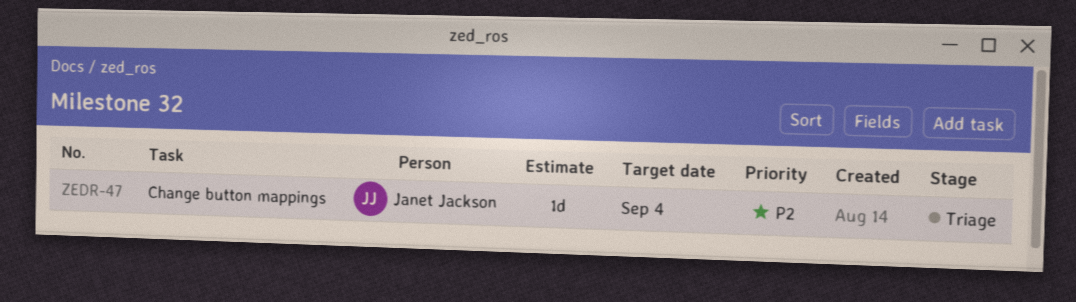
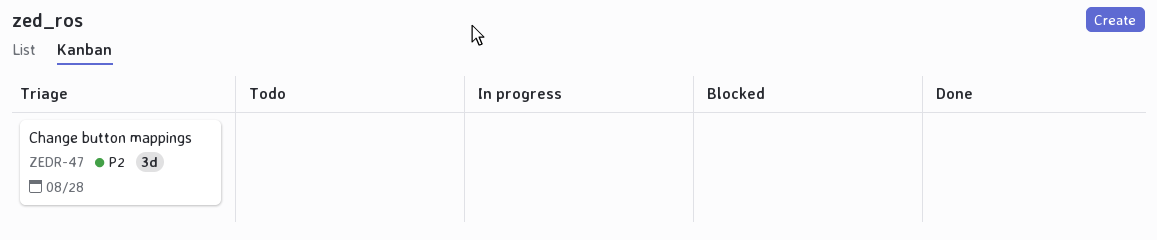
ZEDR-47, estimate: 1d -> 3d
ZEDR-47, due: Sep 4 -> Aug 28

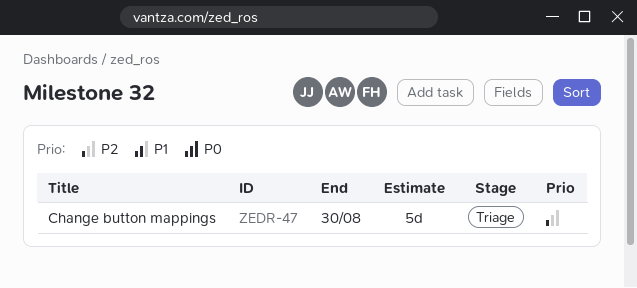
ZEDR-47, estimate: 3d -> 5d
ZEDR-47, due: Aug 28 -> Aug 30

